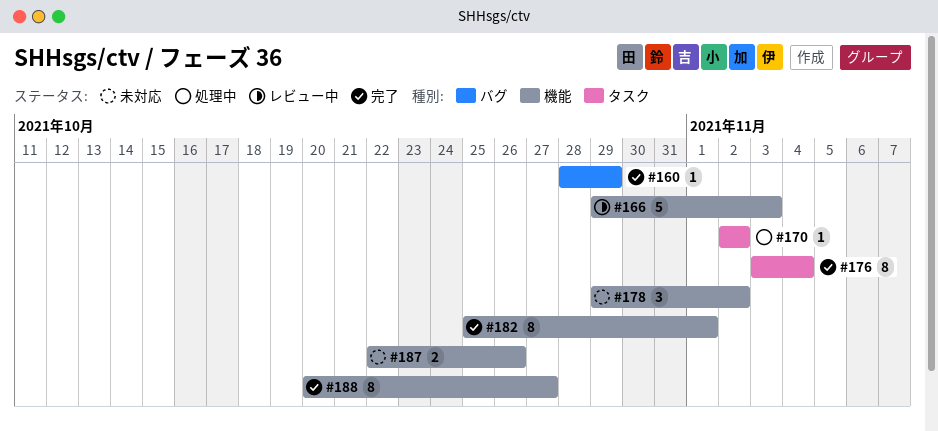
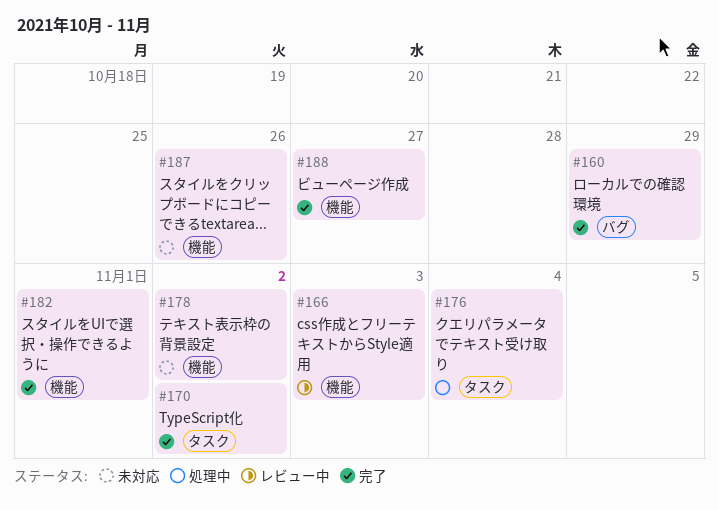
#170, status: 処理中 -> 完了
#176, status: 完了 -> 処理中

